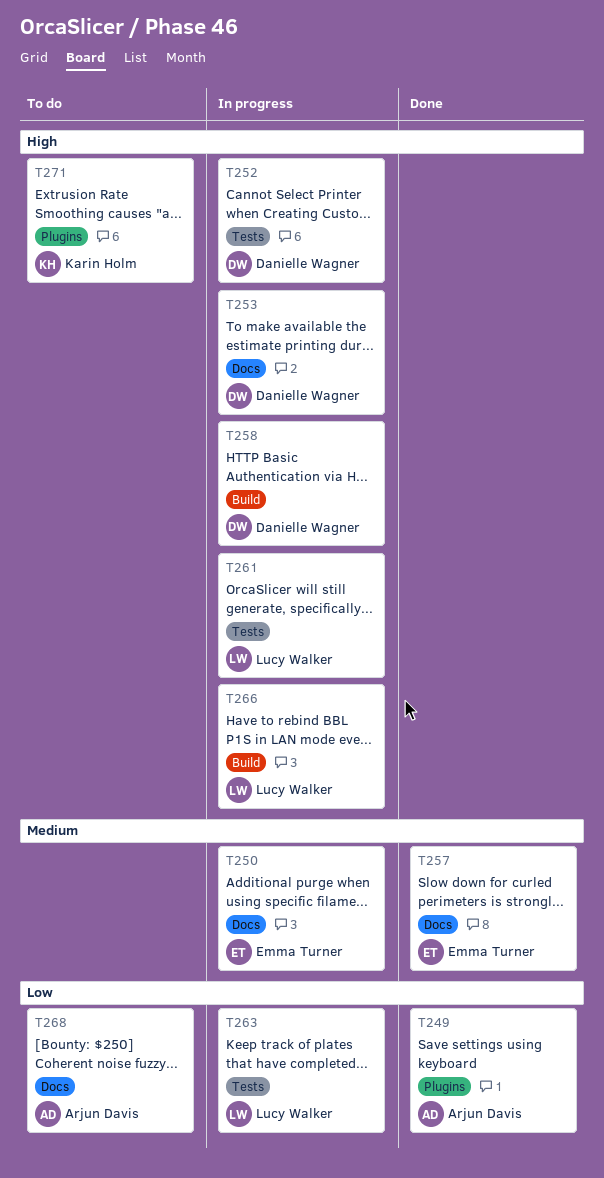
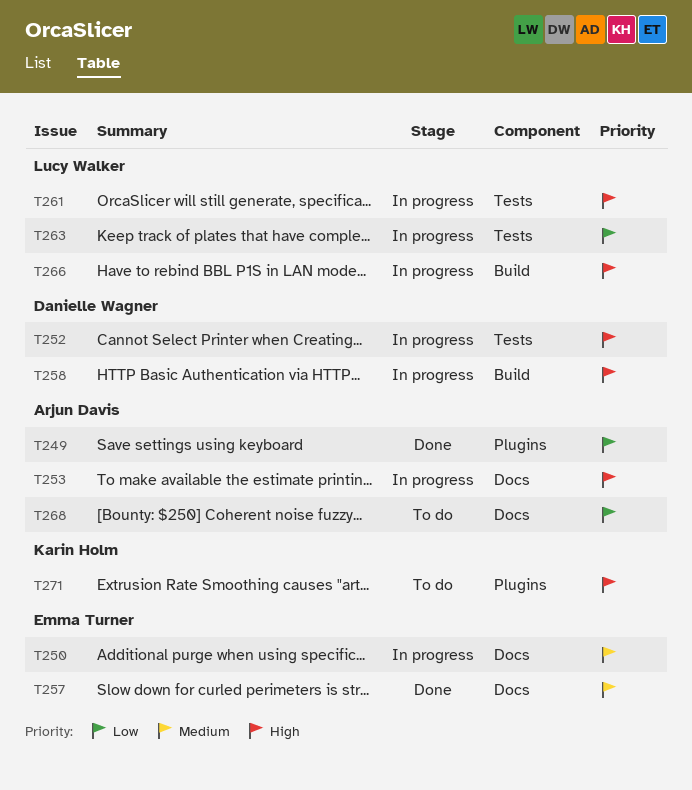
T253, owner: Danielle Wagner -> Arjun Davis

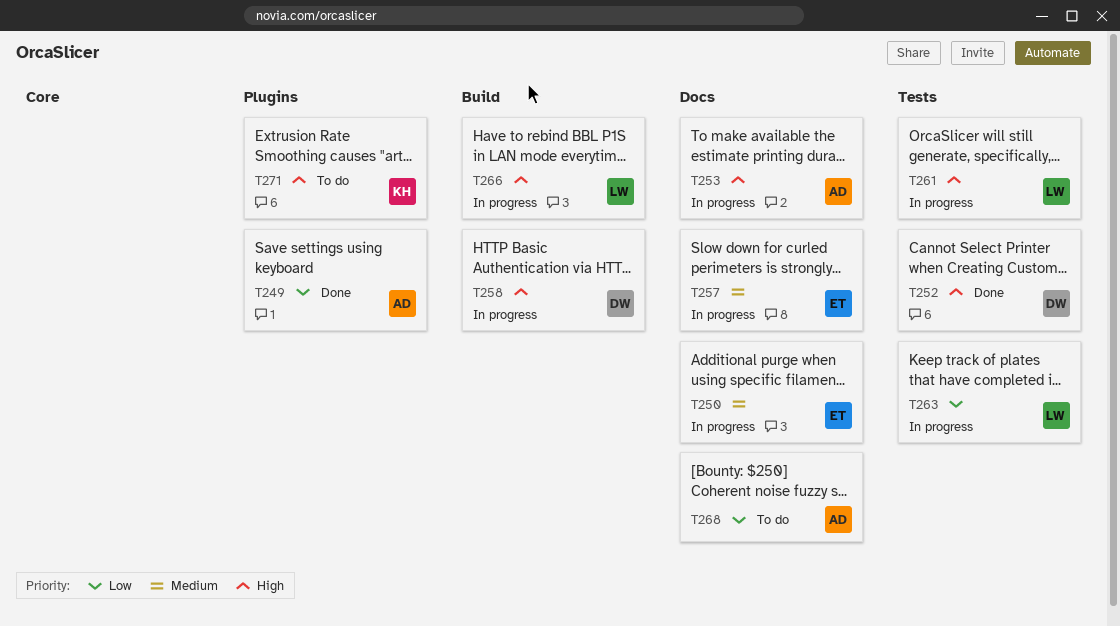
T252, status: In progress -> Done
T257, status: Done -> In progress

